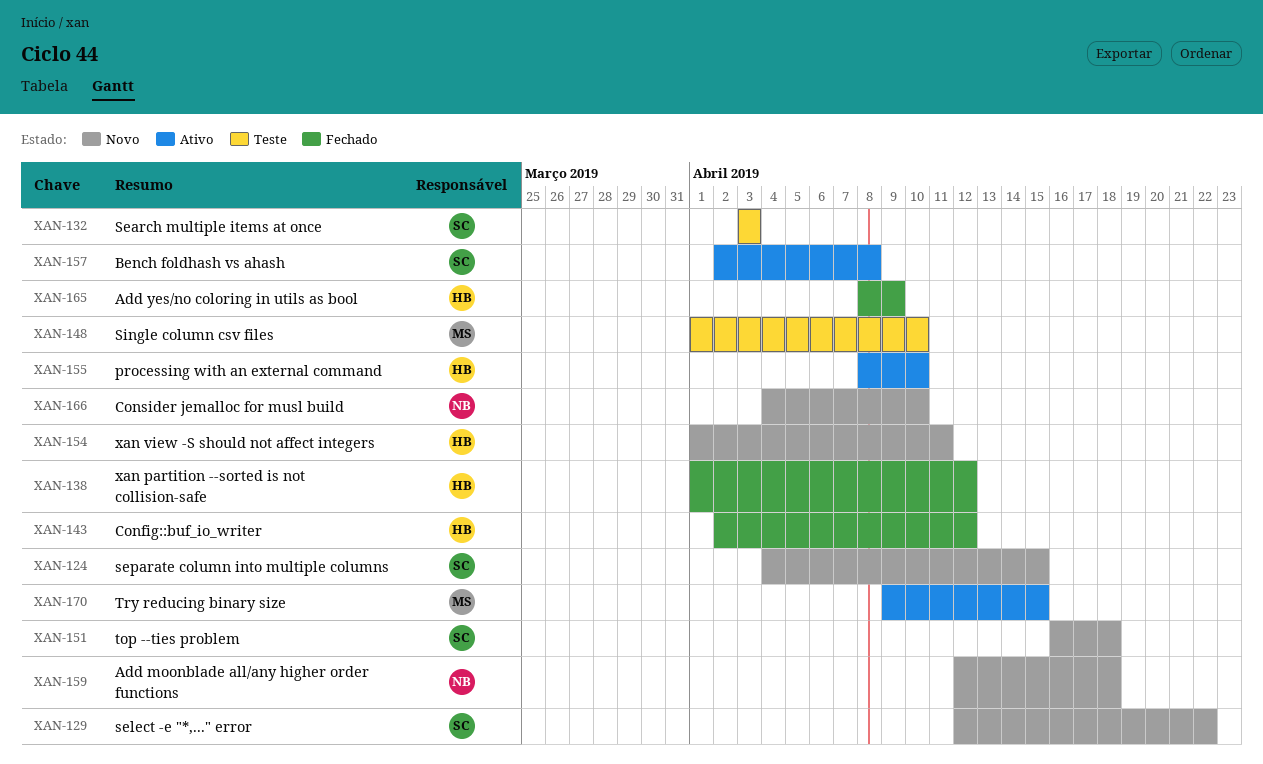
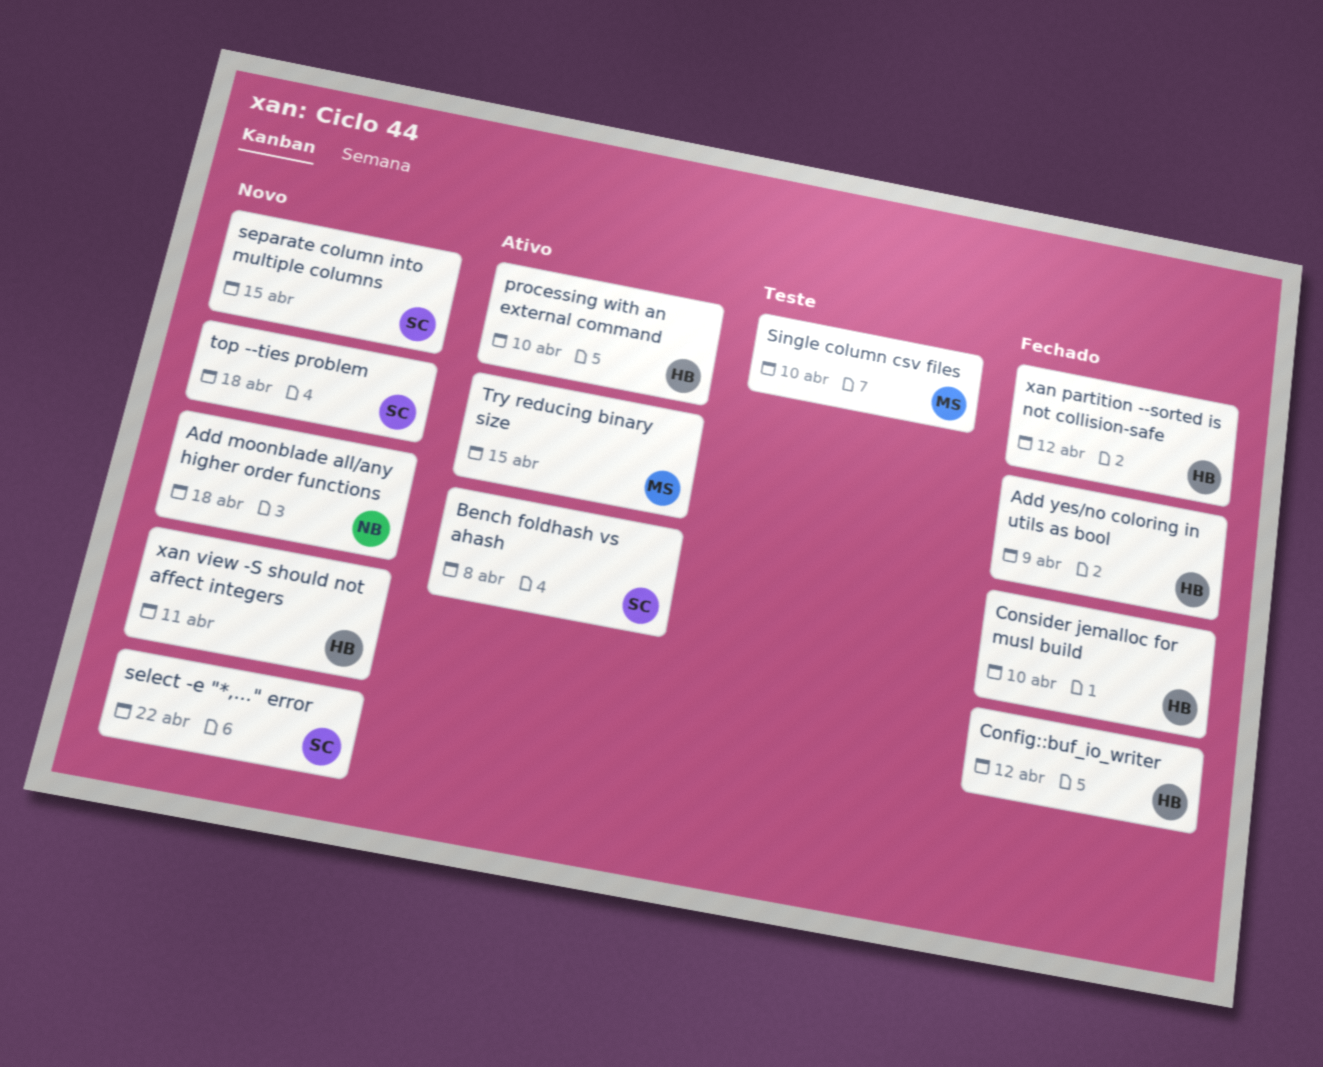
Consider jemalloc for musl build, status: Novo -> Fechado
Consider jemalloc for musl build, owner: NB -> HB
Search multiple items at once: present -> none

